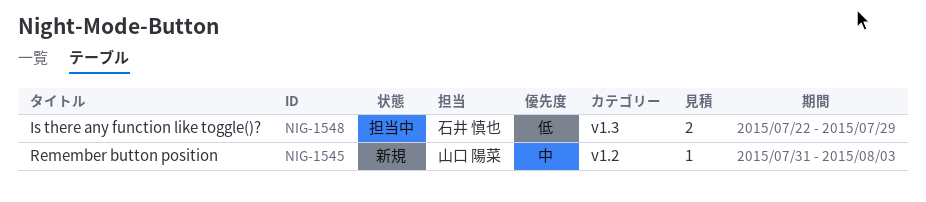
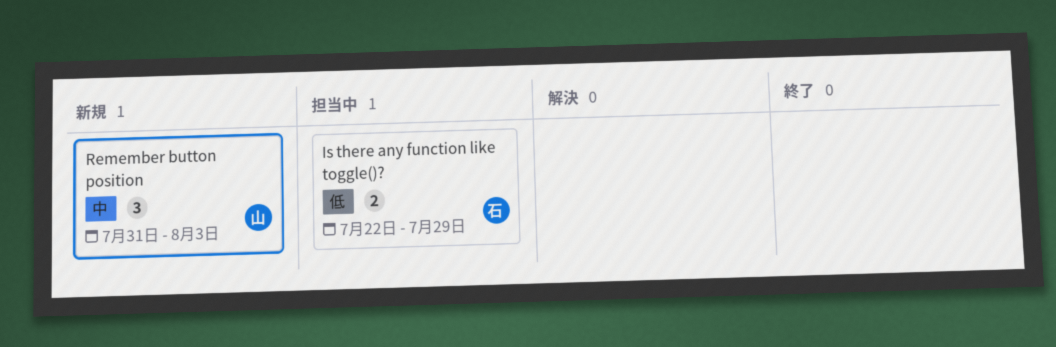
Remember button position, estimate: 1 -> 3

